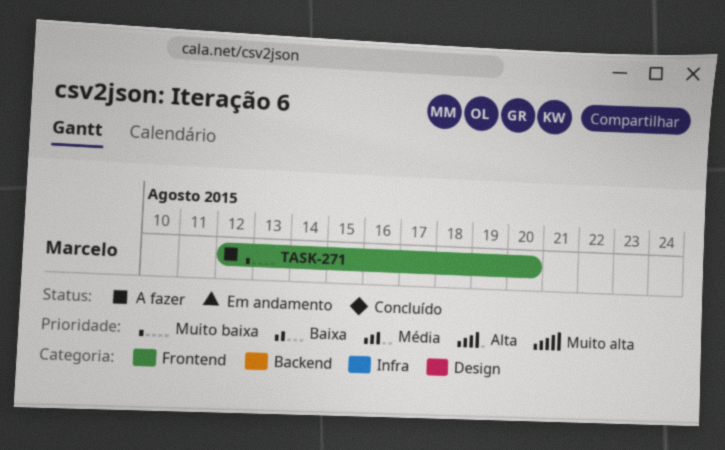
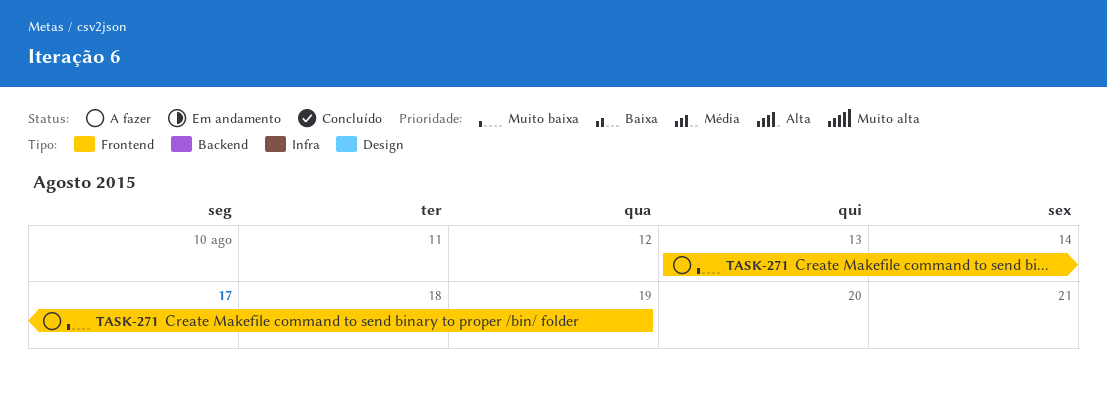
TASK-271, start: Aug 12 -> Aug 13
TASK-271, due: Aug 20 -> Aug 19

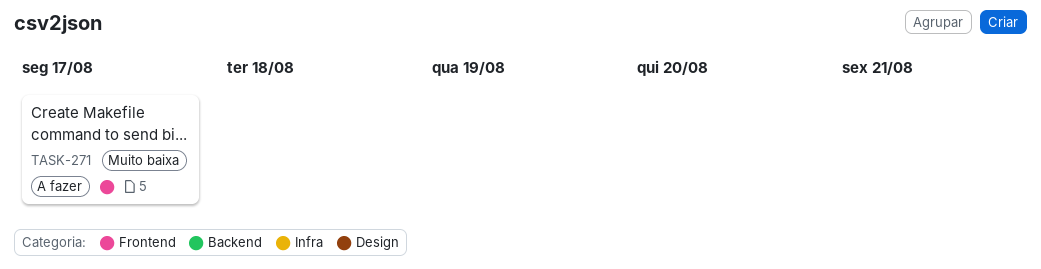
TASK-271, due: Aug 19 -> Aug 17

